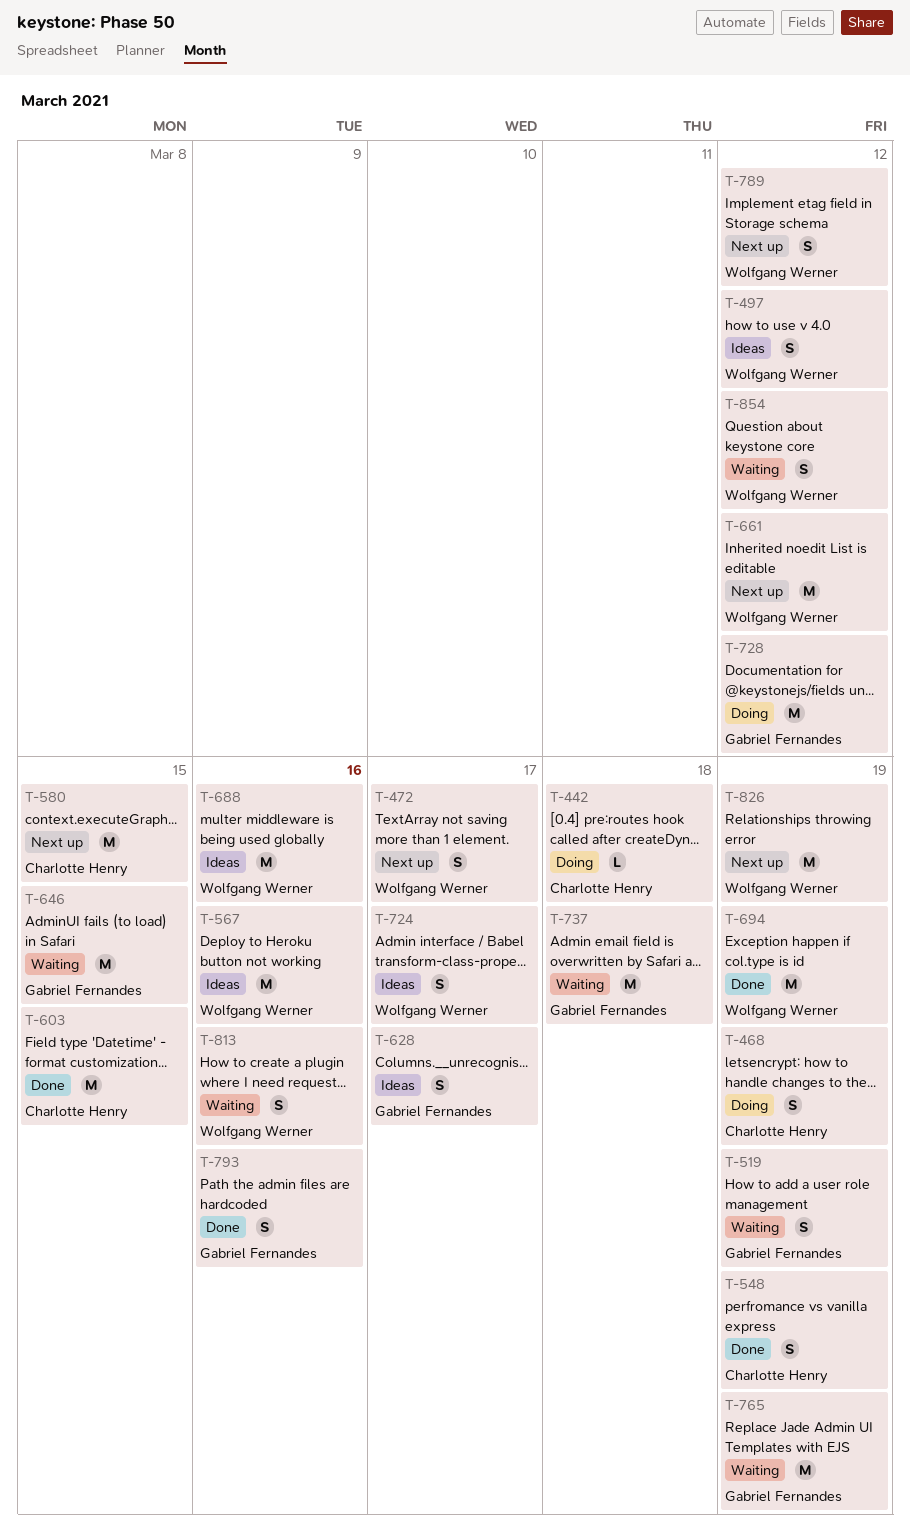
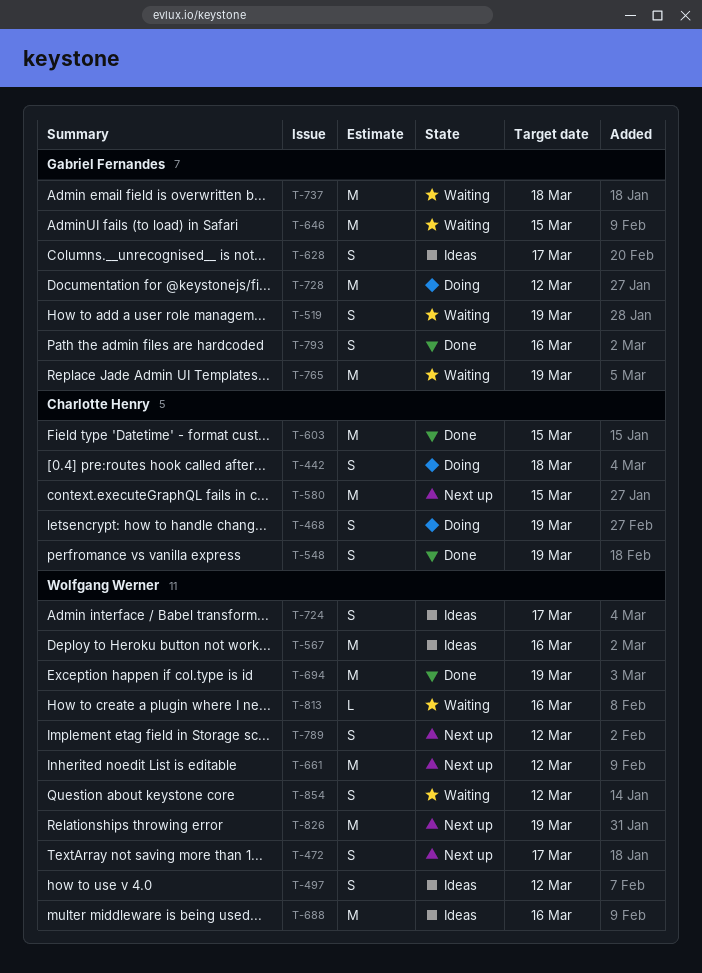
T-442, estimate: L -> S
T-813, estimate: S -> L

